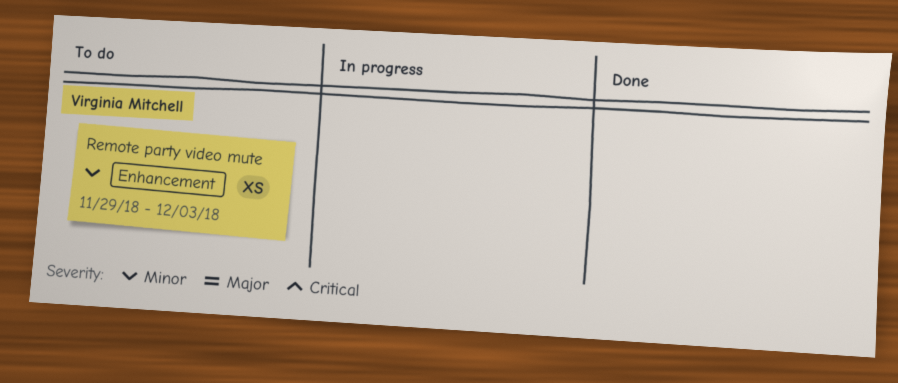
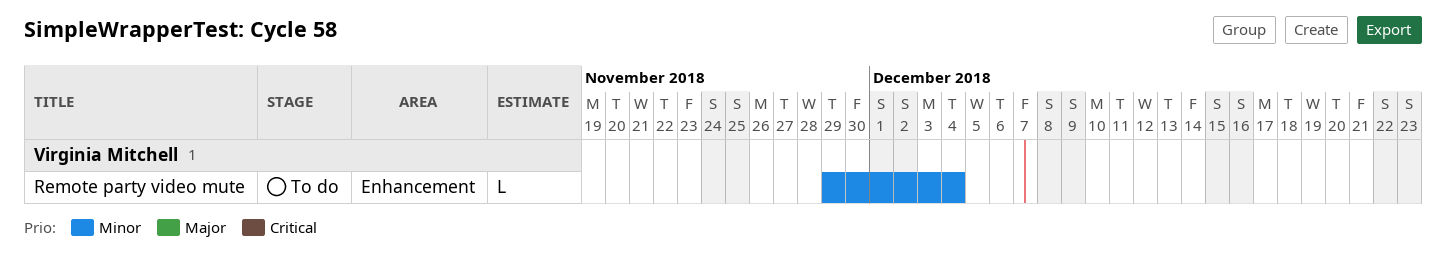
Remote party video mute, estimate: XS -> L
Remote party video mute, due: Dec 3 -> Dec 4

